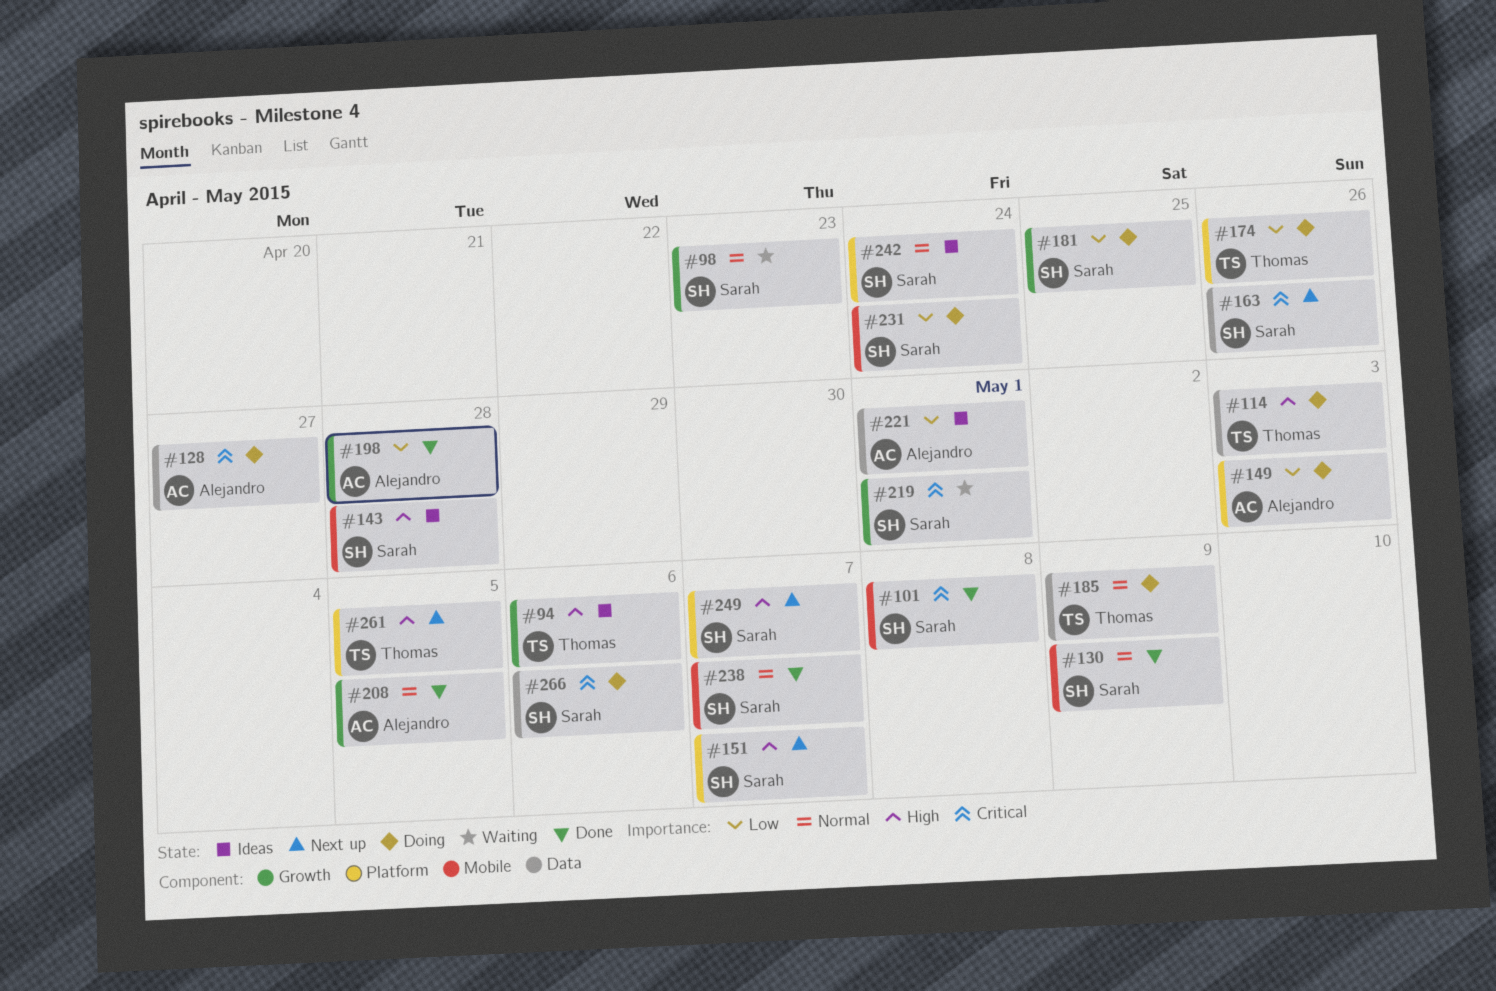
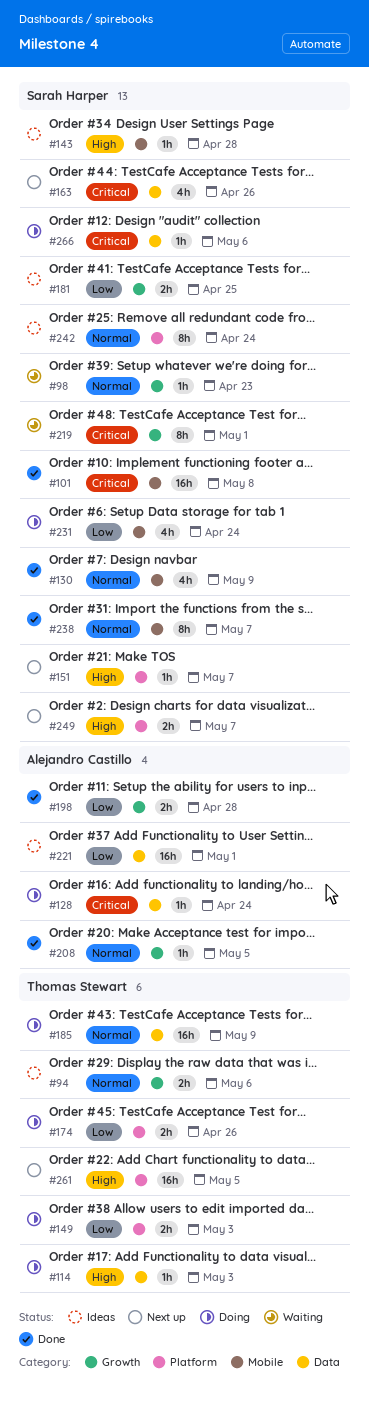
#94, priority: High -> Normal
#128, due: Apr 27 -> Apr 24
#149, owner: Alejandro Castillo -> Thomas Stewart
#181, status: Doing -> Ideas

